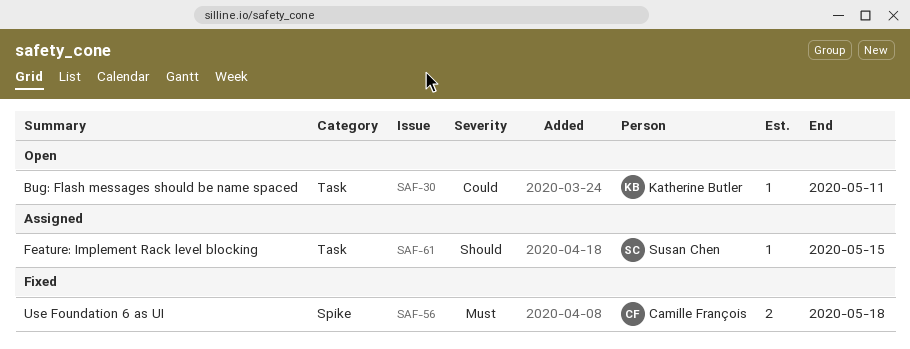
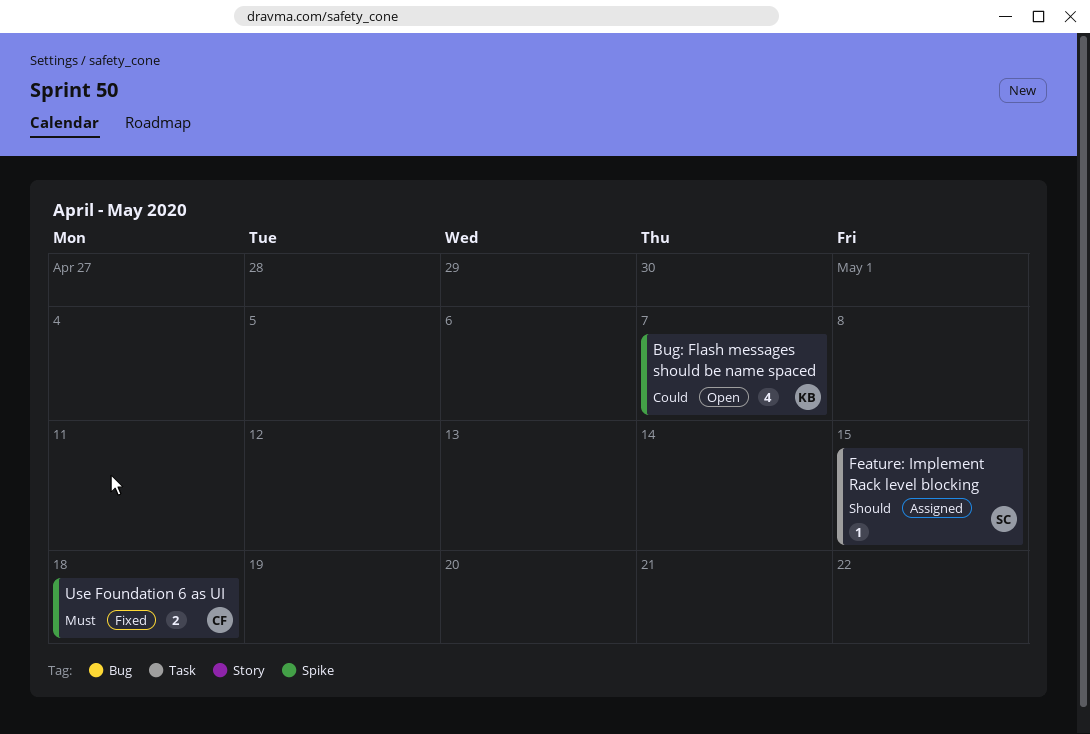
Bug: Flash messages should be name spaced, label: Task -> Spike
Bug: Flash messages should be name spaced, estimate: 1 -> 4
Bug: Flash messages should be name spaced, due: May 11 -> May 7

